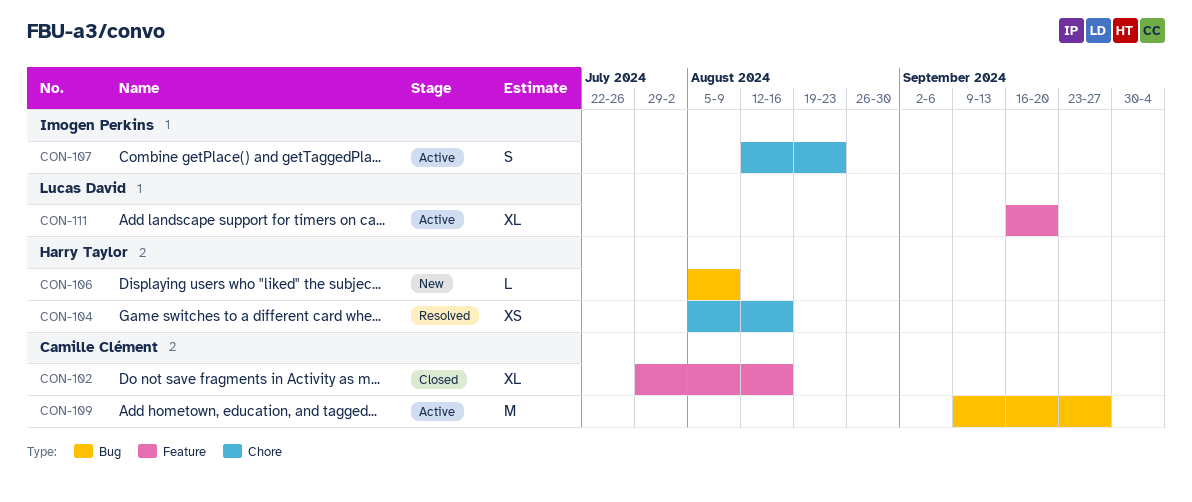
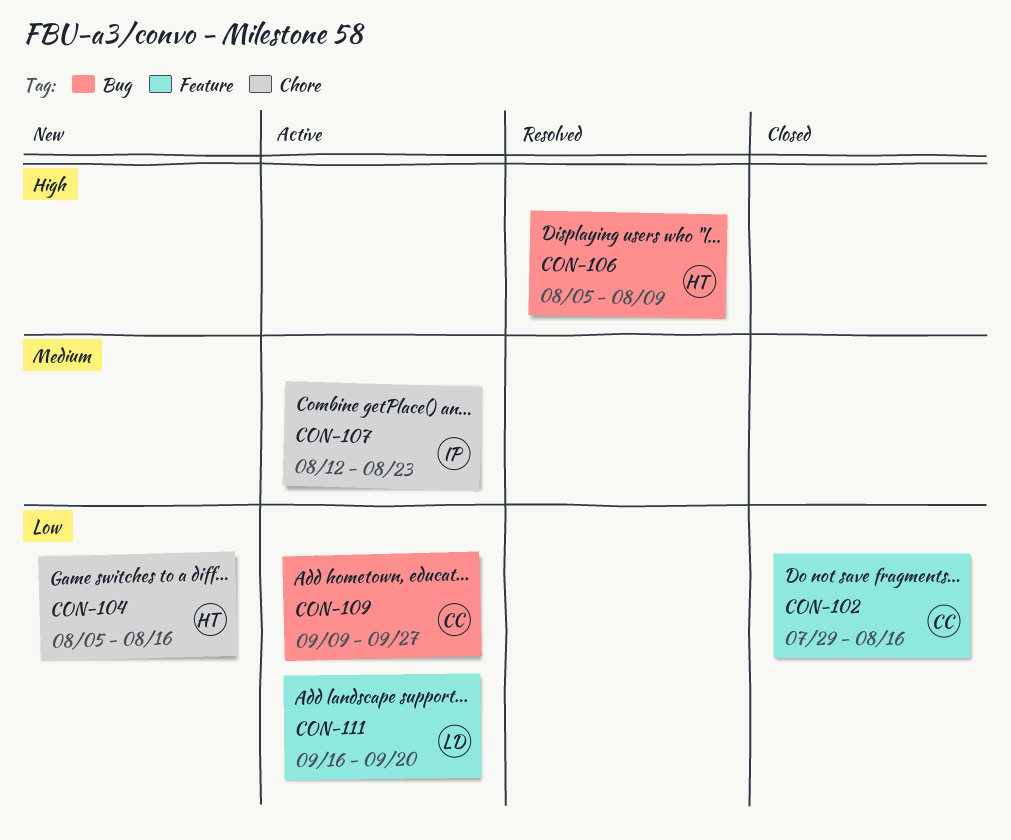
CON-104, status: Resolved -> New
CON-106, status: New -> Resolved

